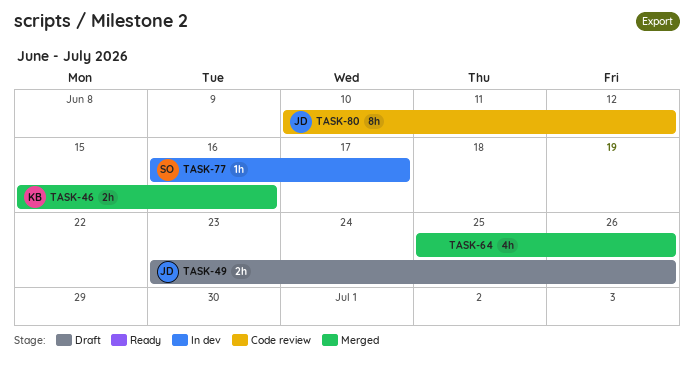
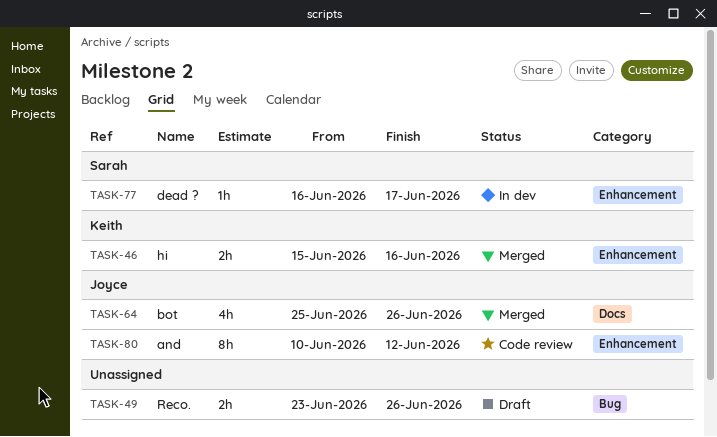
TASK-49, owner: Joyce -> none
TASK-64, owner: none -> Joyce

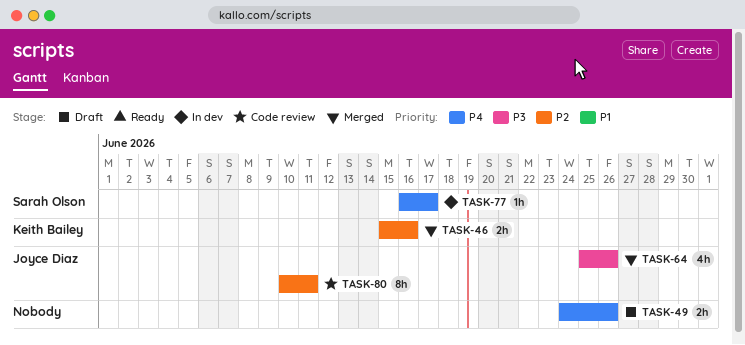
TASK-49, start: Jun 23 -> Jun 24
TASK-80, due: Jun 12 -> Jun 11

